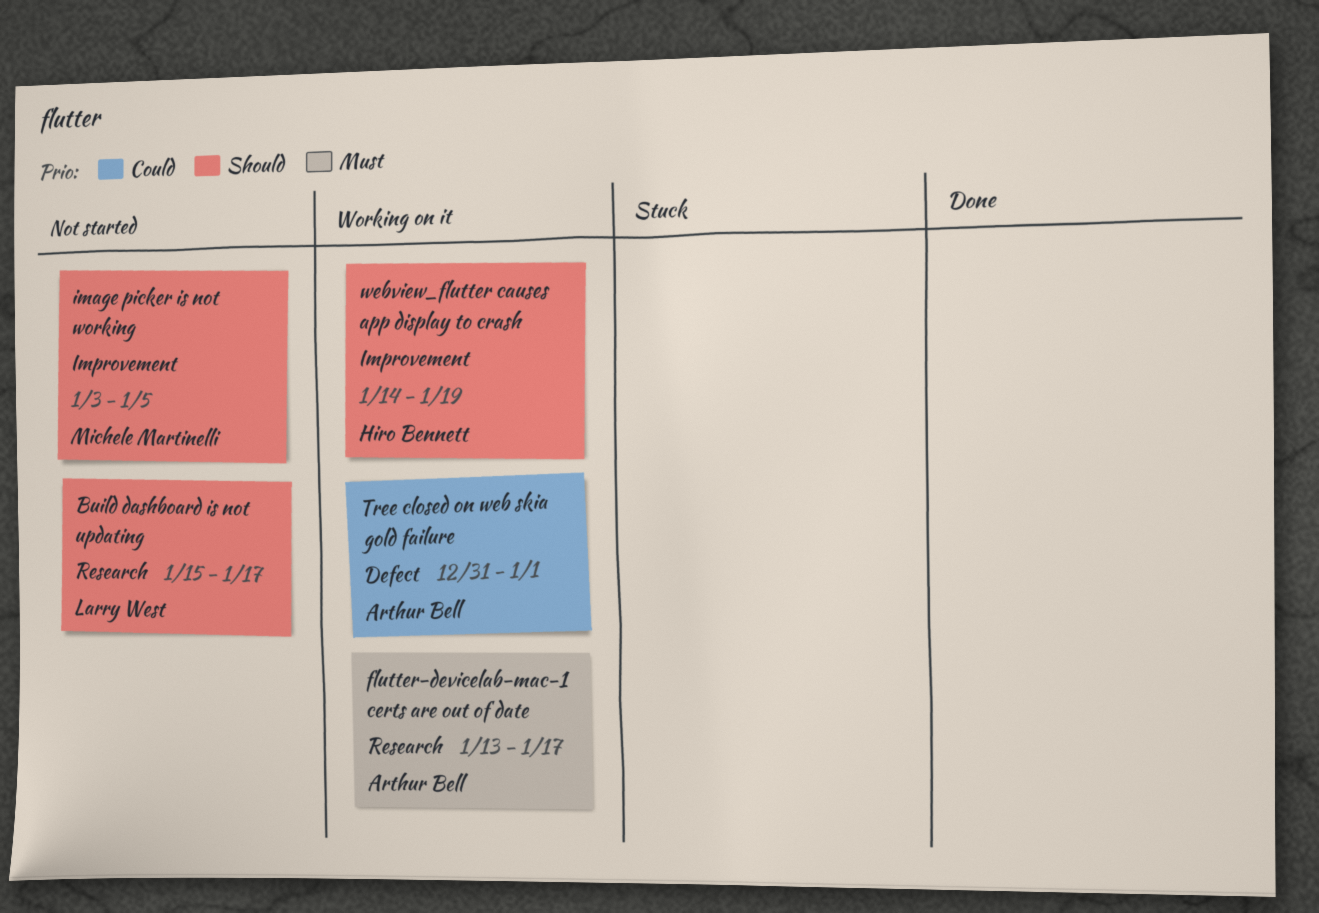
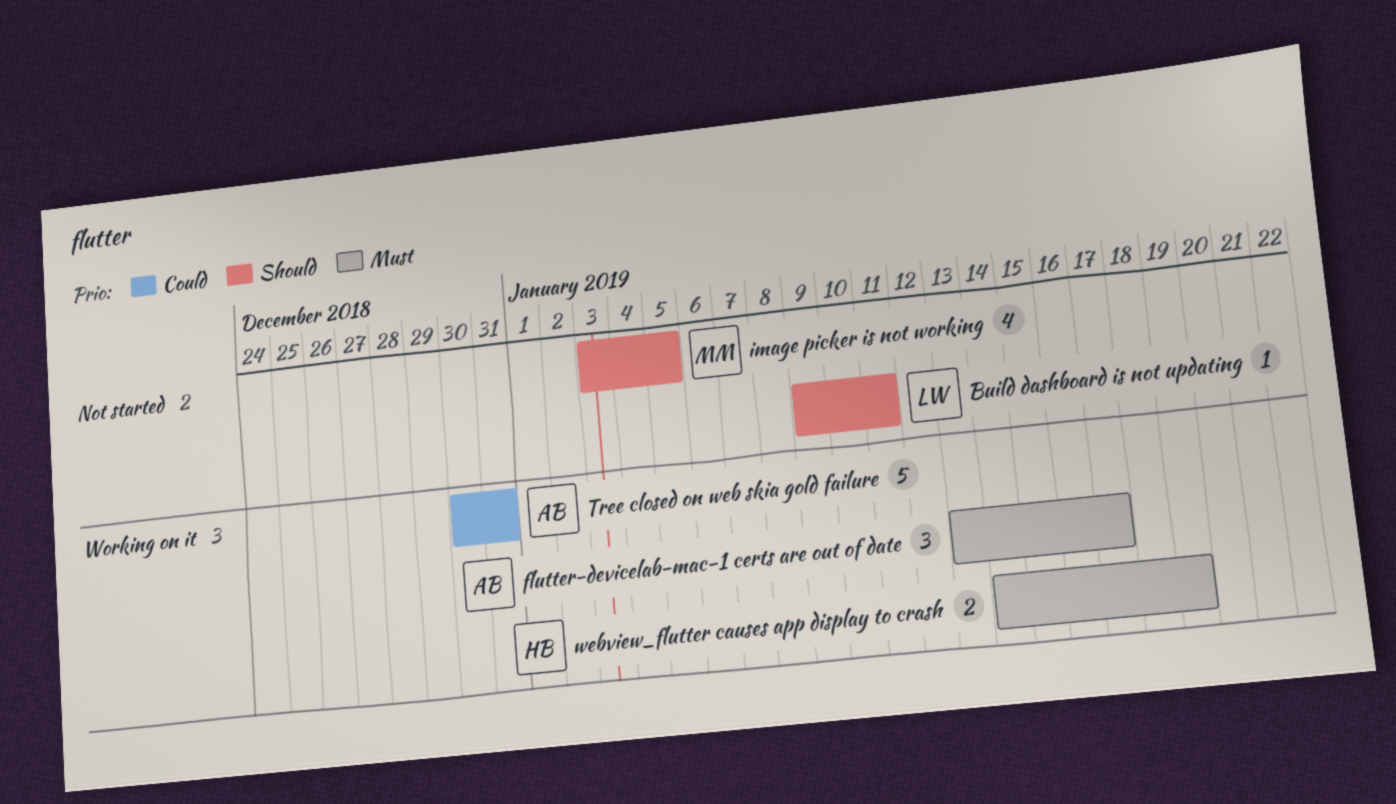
Build dashboard is not updating, start: Jan 15 -> Jan 9
Build dashboard is not updating, due: Jan 17 -> Jan 11
Tree closed on web skia gold failure, start: Dec 31 -> Dec 30
Tree closed on web skia gold failure, due: Jan 1 -> Dec 31
webview_flutter causes app display to crash, priority: Should -> Must

